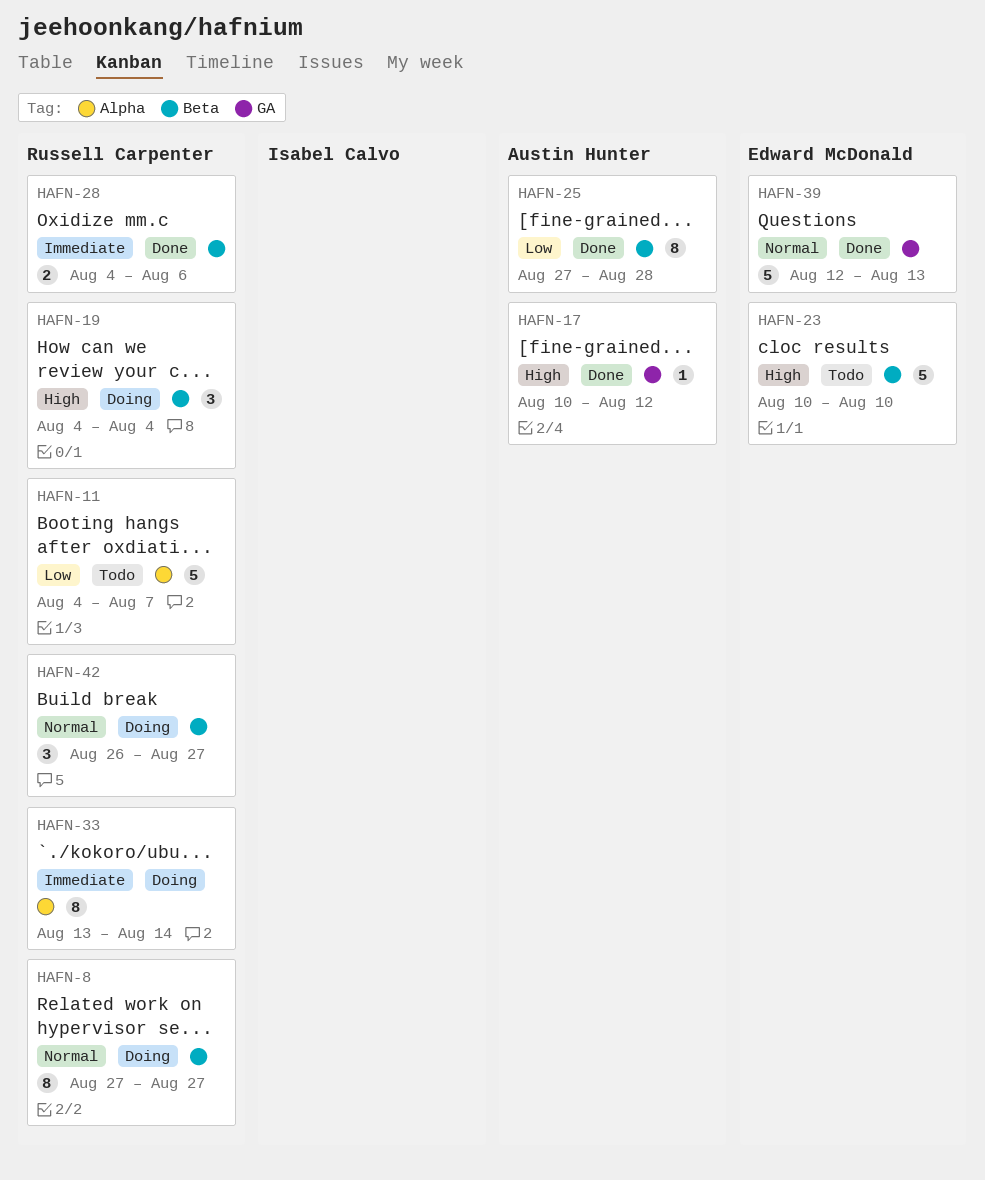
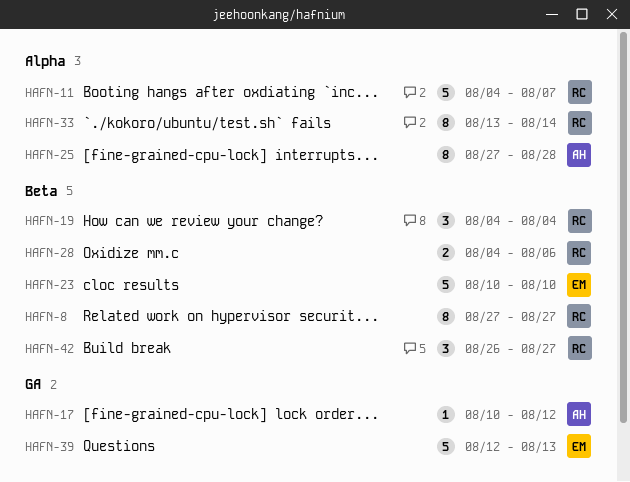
HAFN-25, label: Beta -> Alpha

